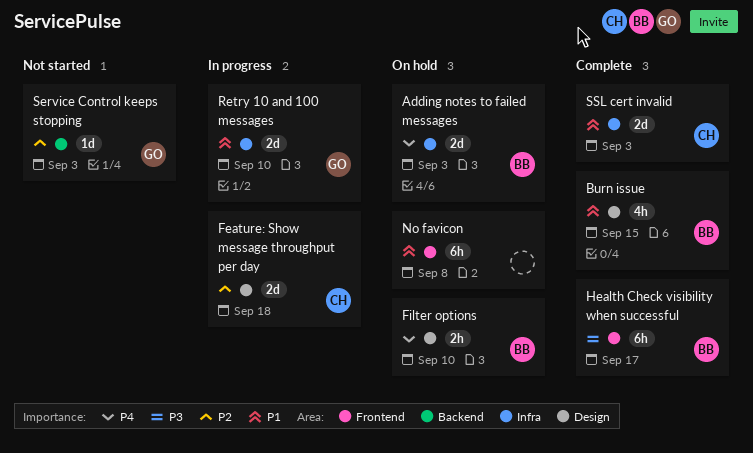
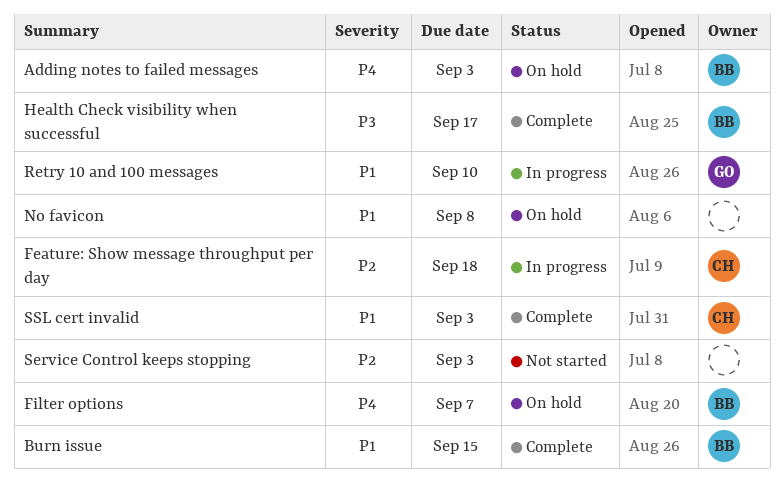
Filter options, due: Sep 10 -> Sep 7
Service Control keeps stopping, owner: GO -> none

